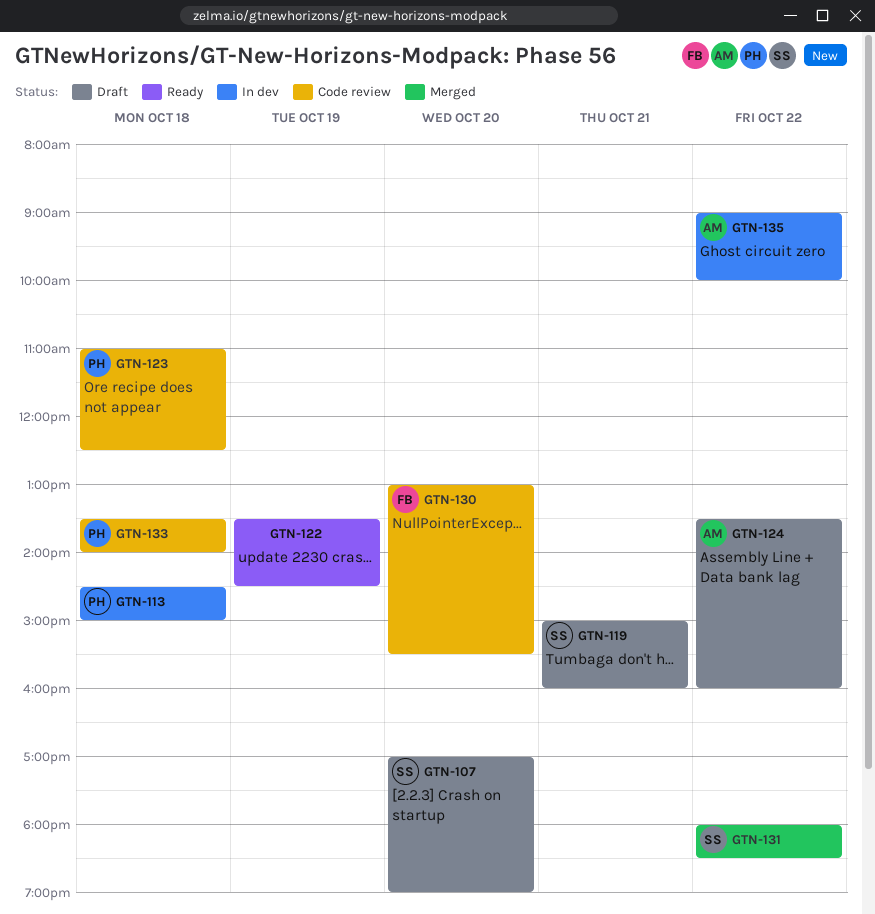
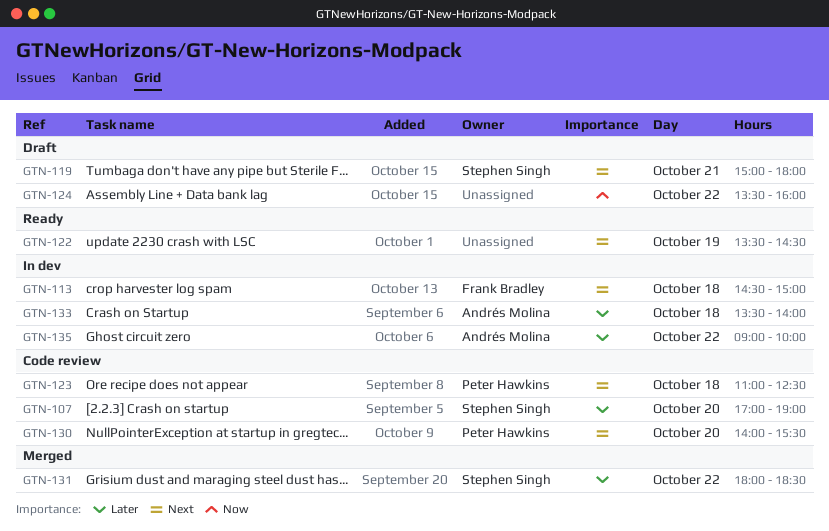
GTN-107, status: Draft -> Code review
GTN-113, owner: Peter Hawkins -> Frank Bradley
GTN-119, ends: 16:00 -> 18:00
GTN-124, owner: Andrés Molina -> none
GTN-130, owner: Frank Bradley -> Peter Hawkins
GTN-130, begins: 13:00 -> 14:00
GTN-133, status: Code review -> In dev
GTN-133, owner: Peter Hawkins -> Andrés Molina

